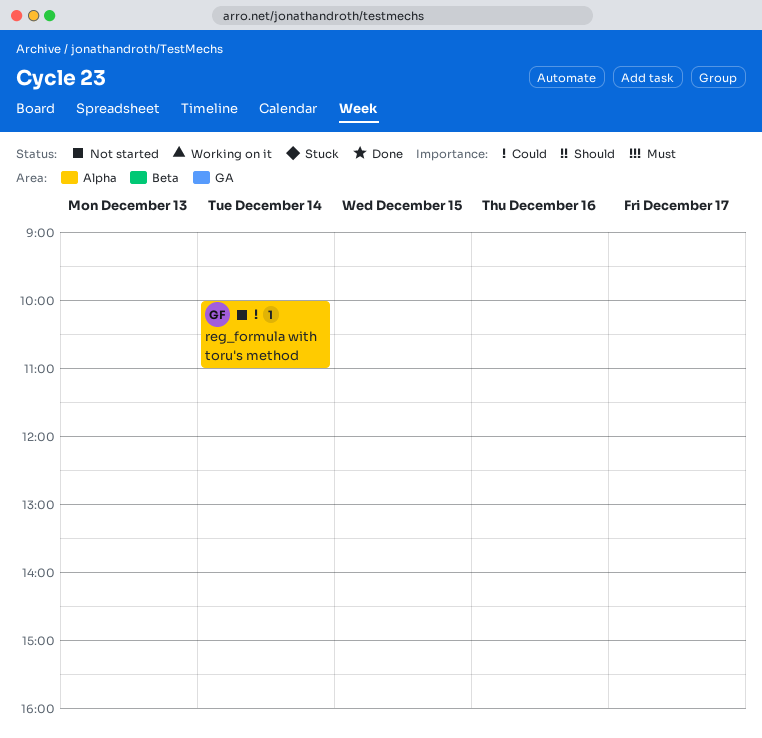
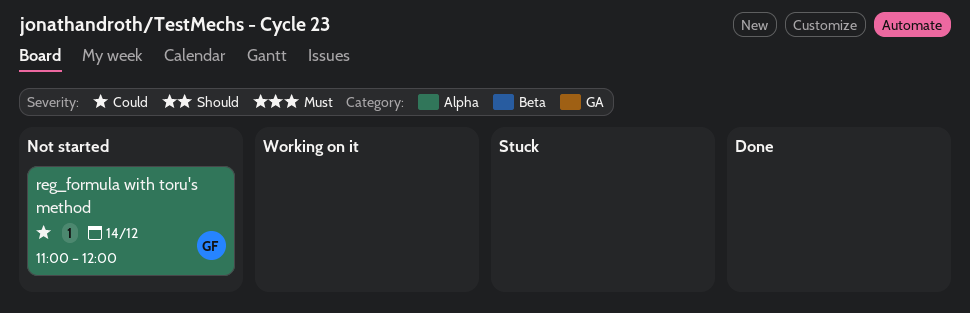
reg_formula with toru's method, begins: 10:00 -> 11:00
reg_formula with toru's method, ends: 11:00 -> 12:00

